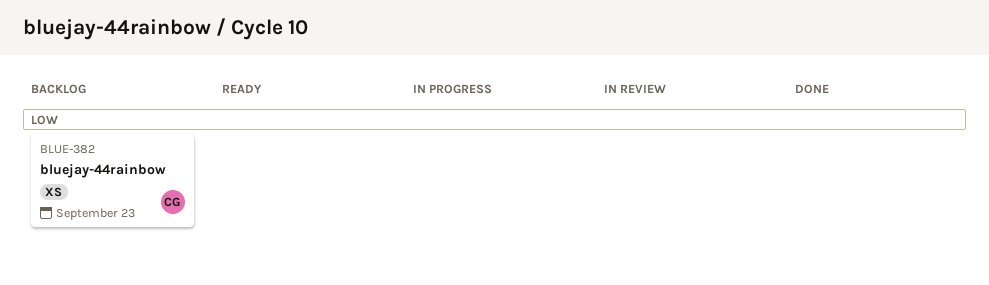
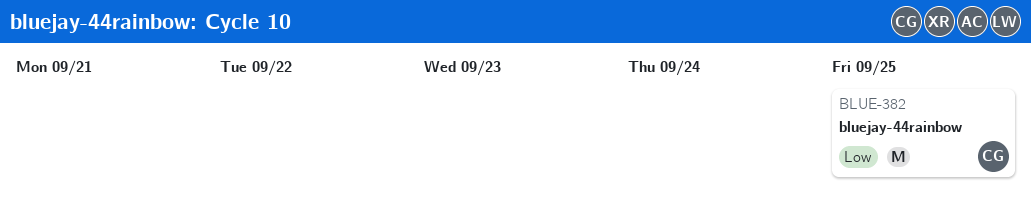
BLUE-382, estimate: XS -> M
BLUE-382, due: Sep 23 -> Sep 25

